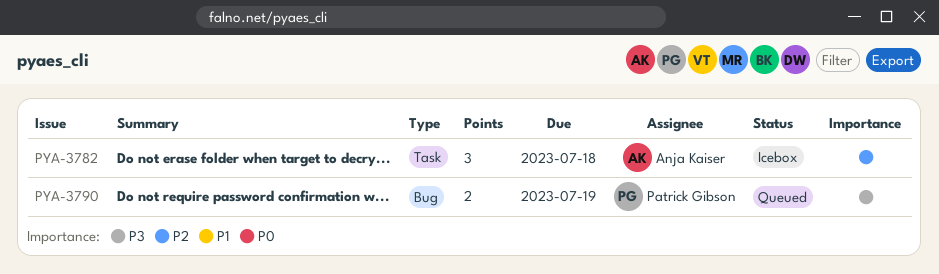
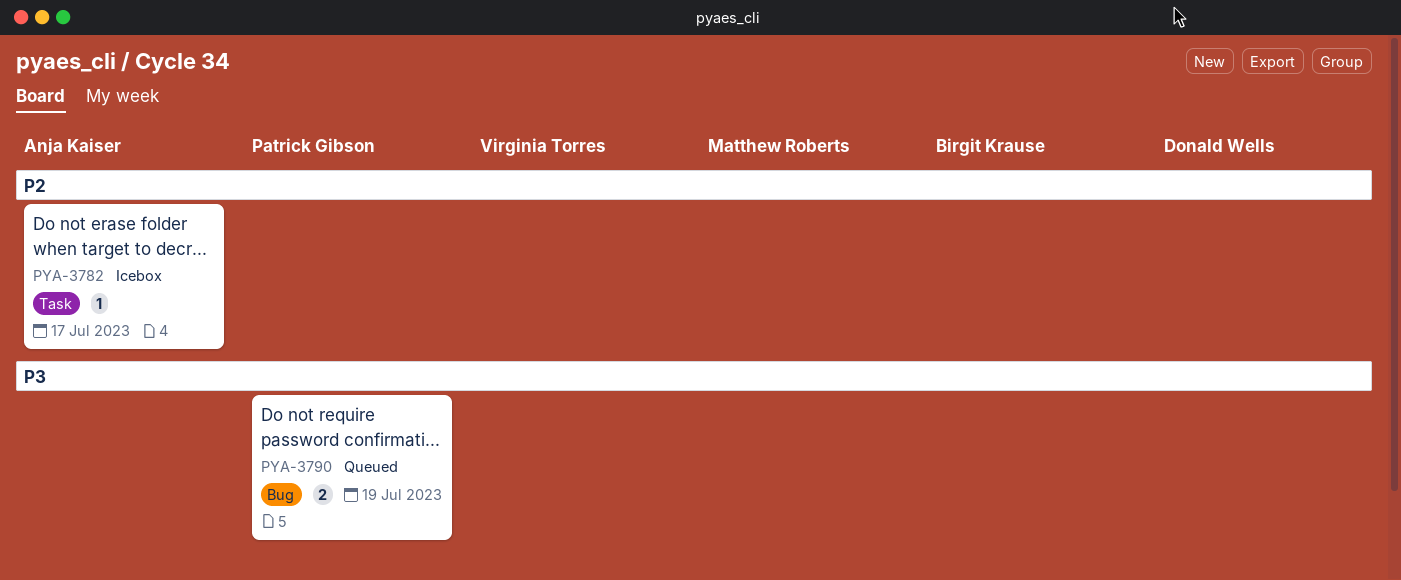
PYA-3782, estimate: 3 -> 1
PYA-3782, due: Jul 18 -> Jul 17

